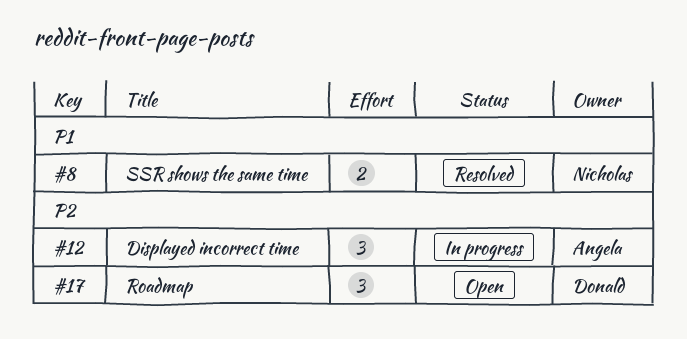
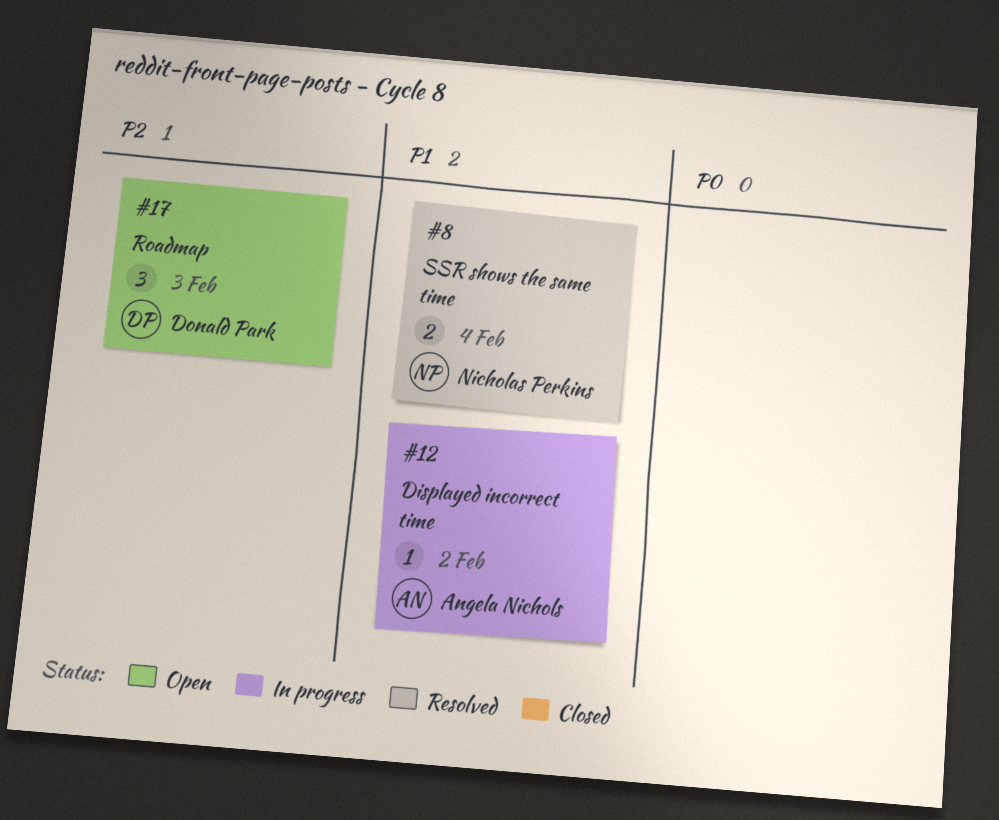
#12, priority: P2 -> P1
#12, estimate: 3 -> 1

